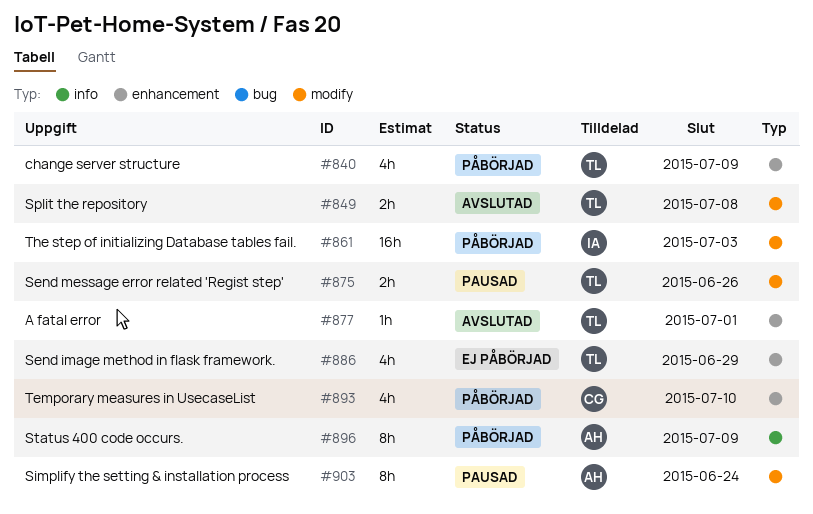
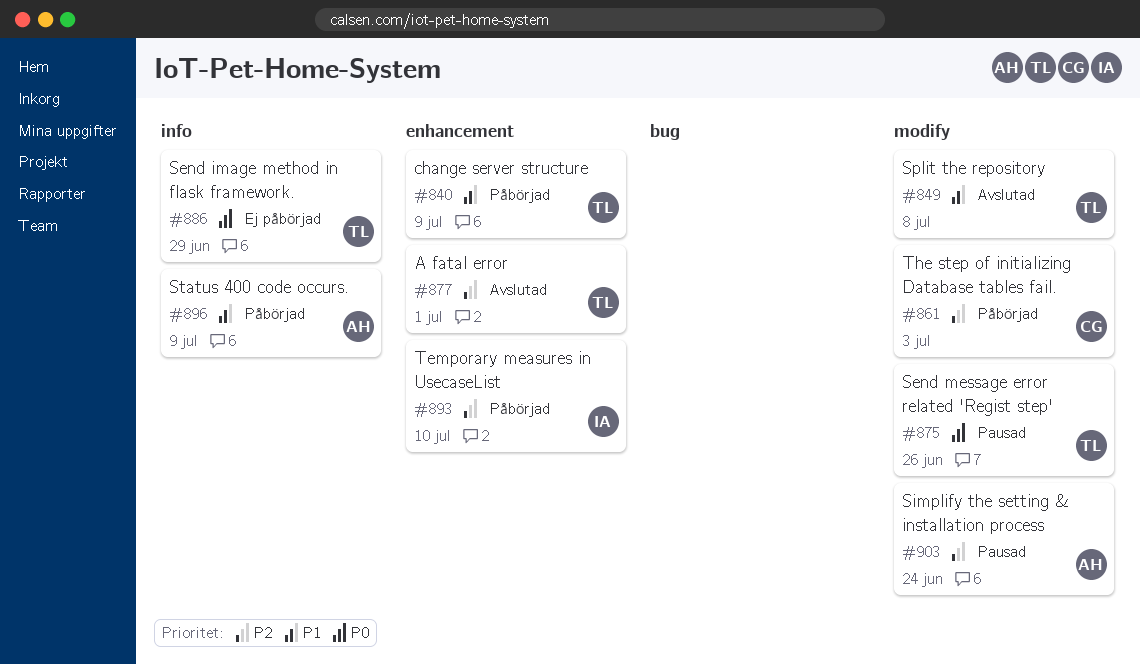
#861, owner: IA -> CG
#886, label: enhancement -> info
#893, owner: CG -> IA

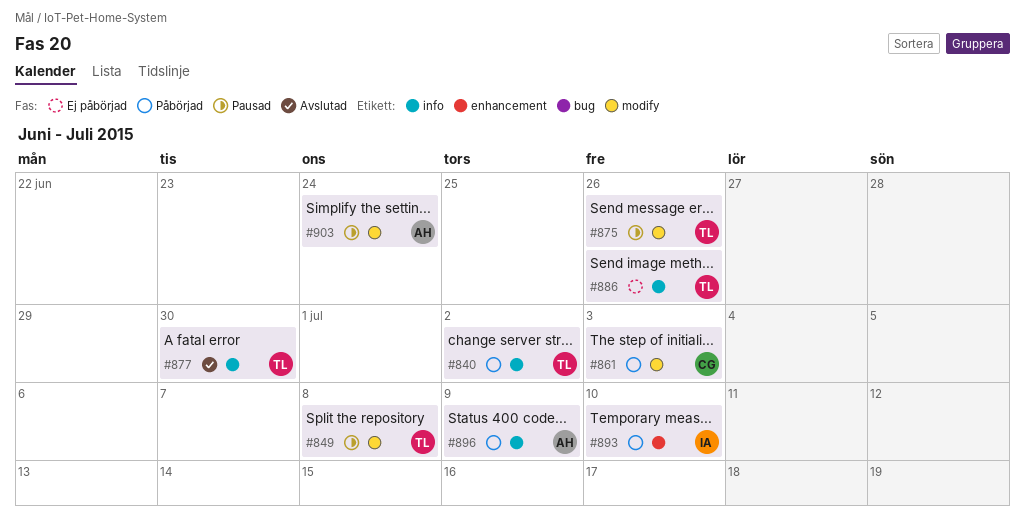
#840, label: enhancement -> info
#840, due: Jul 9 -> Jul 2
#849, status: Avslutad -> Pausad
#877, label: enhancement -> info
#877, due: Jul 1 -> Jun 30
#886, due: Jun 29 -> Jun 26

